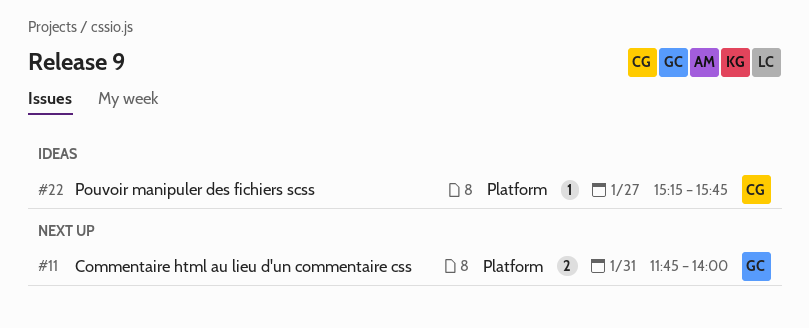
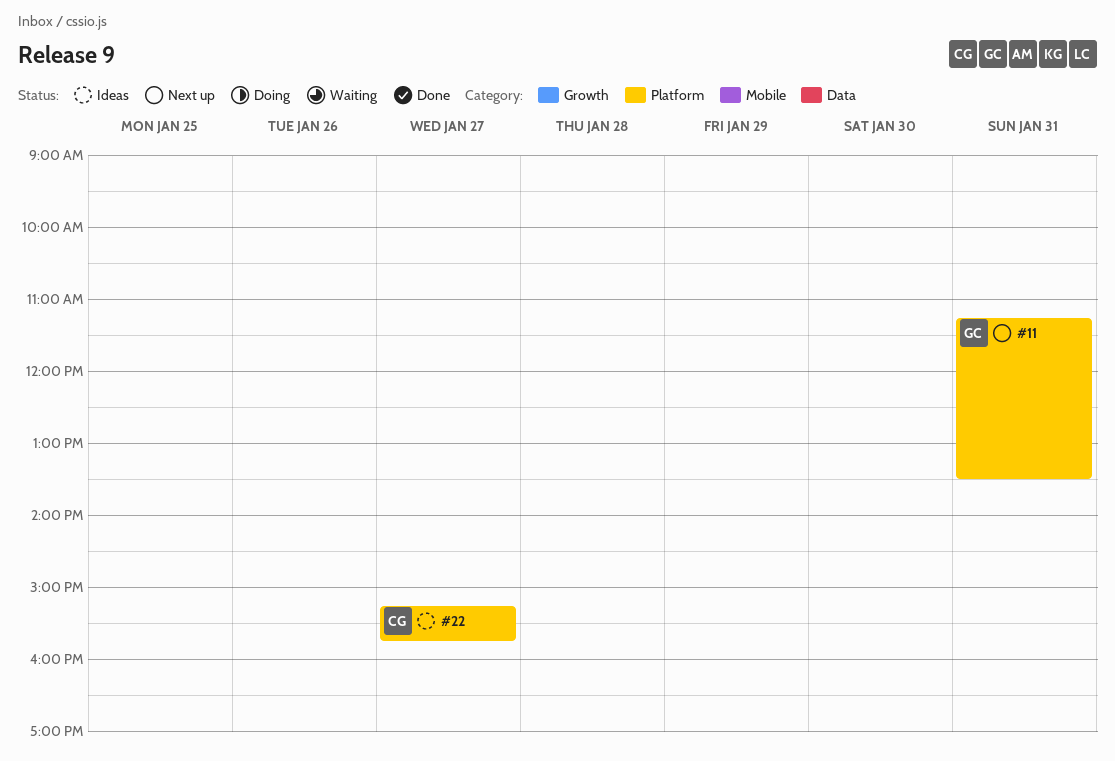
#11, begins: 11:45 -> 11:15
#11, ends: 14:00 -> 13:30

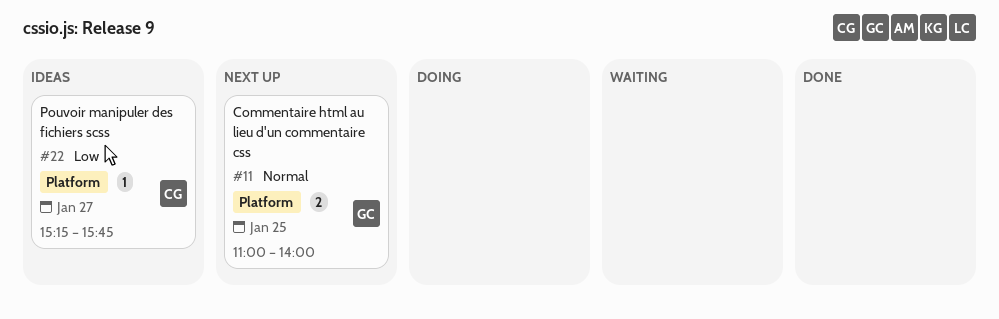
#11, day: Jan 31 -> Jan 25
#11, begins: 11:15 -> 11:00
#11, ends: 13:30 -> 14:00

